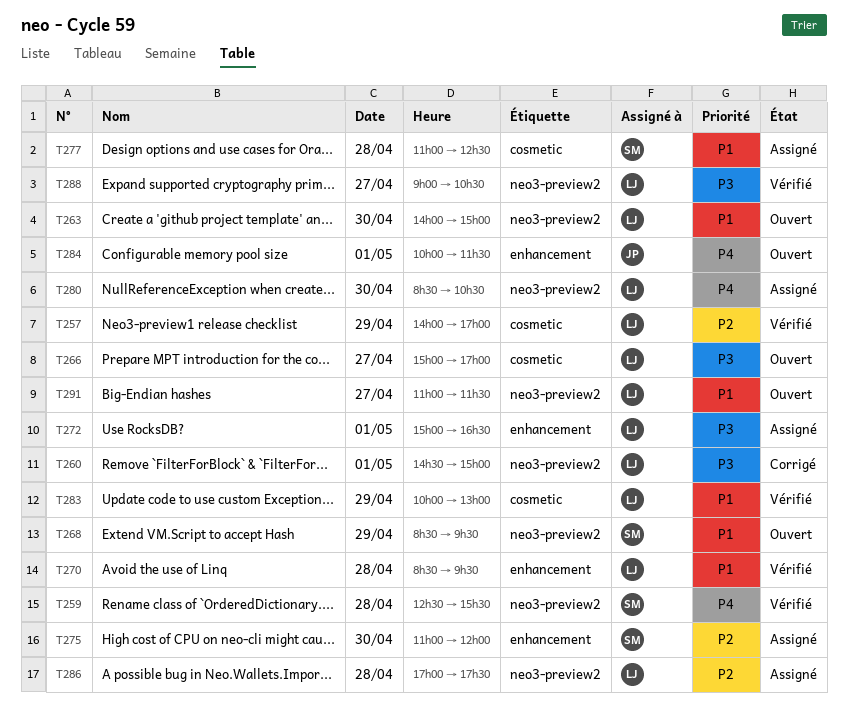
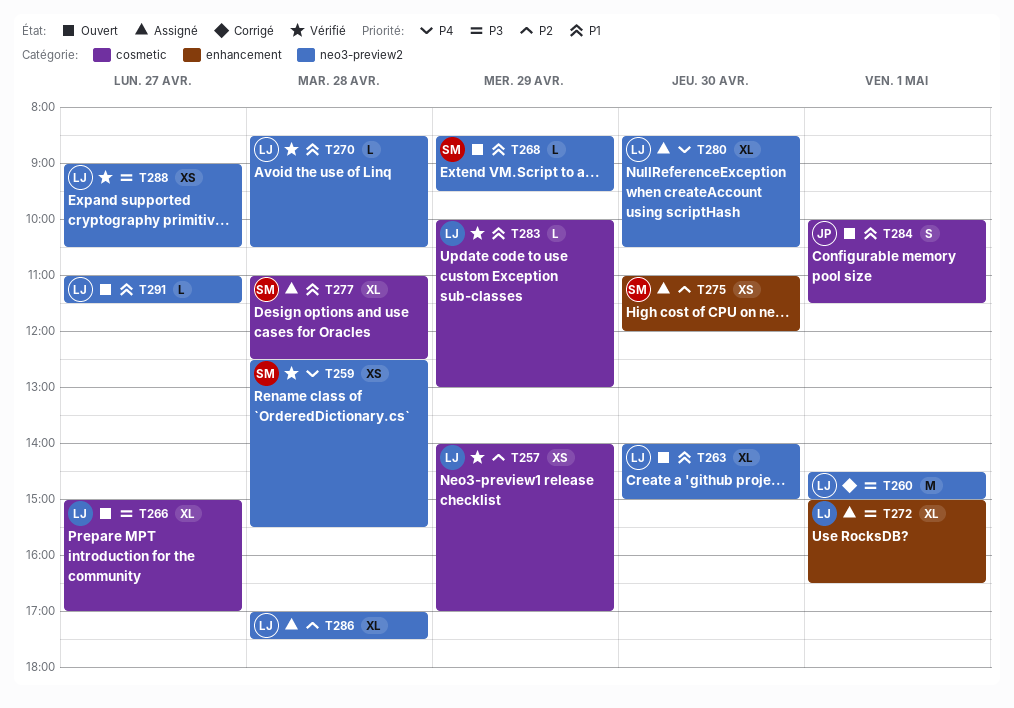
T270, label: enhancement -> neo3-preview2
T270, ends: 09:30 -> 10:30
T284, priority: P4 -> P1
T284, label: enhancement -> cosmetic

